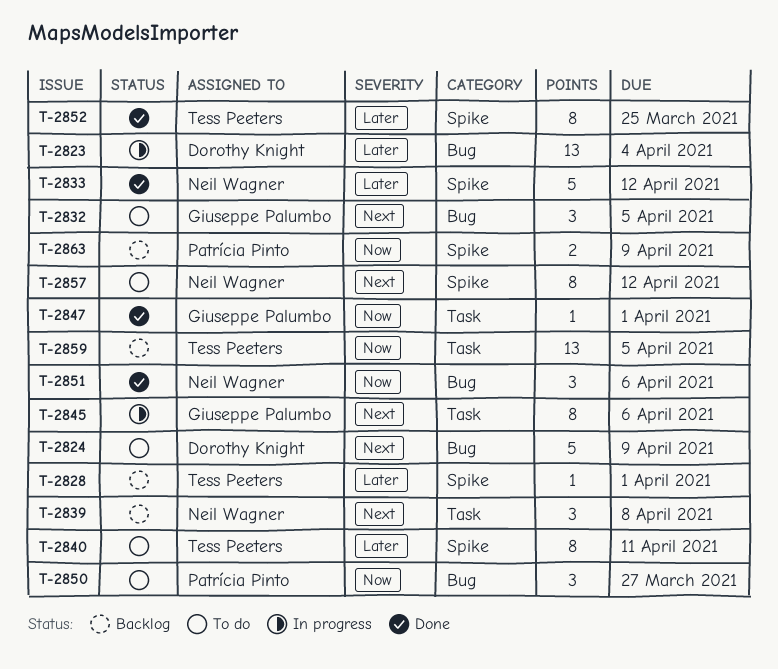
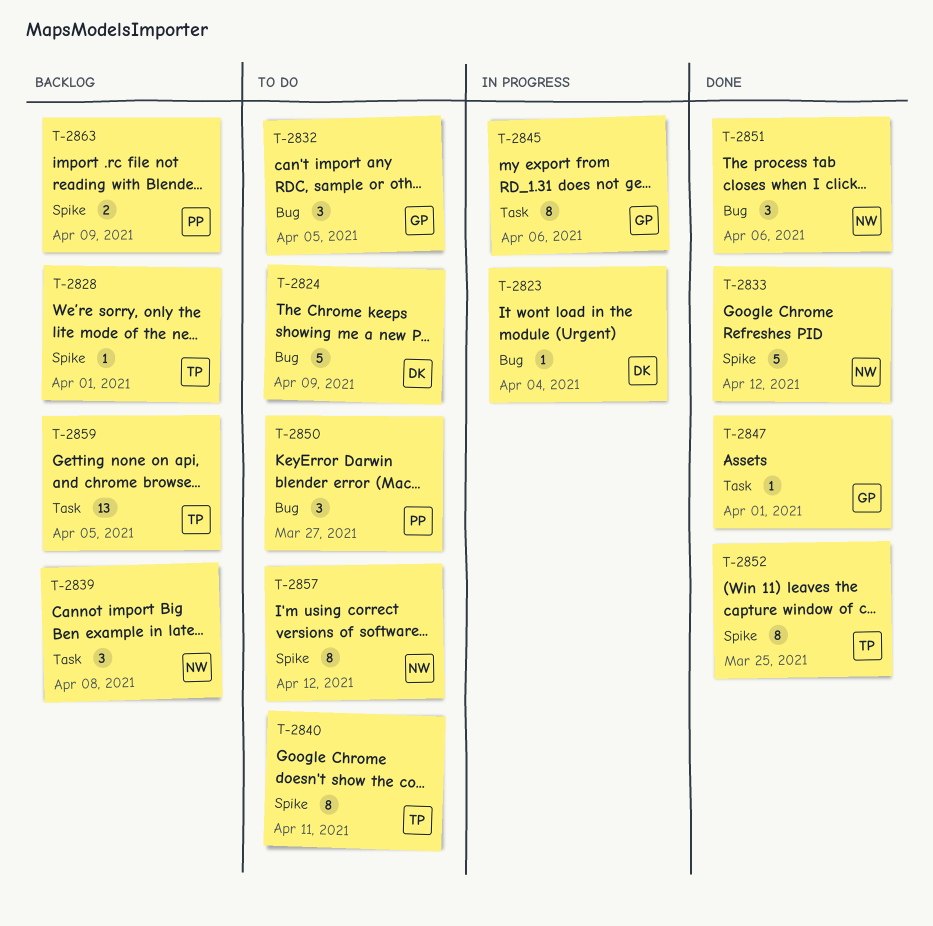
T-2823, estimate: 13 -> 1

